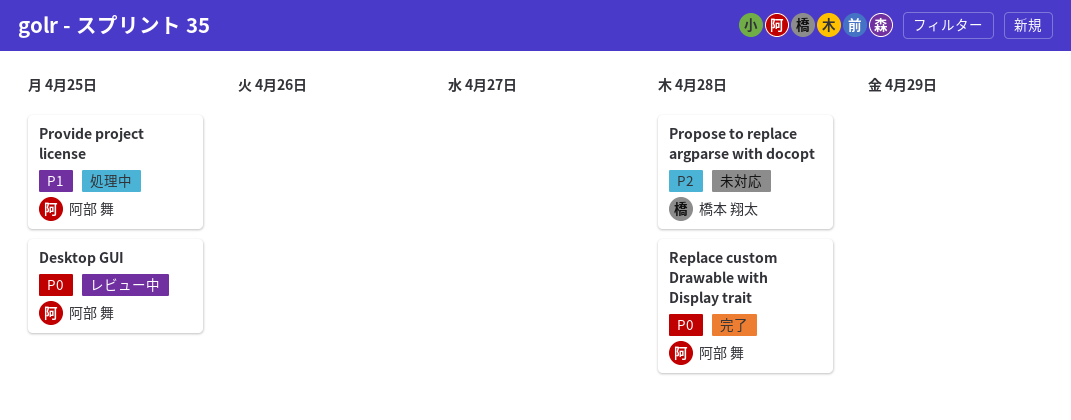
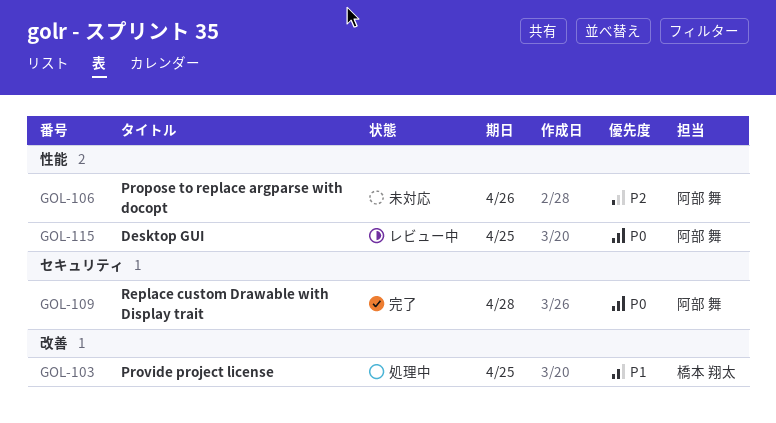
Propose to replace argparse with docopt, owner: 橋本 翔太 -> 阿部 舞
Propose to replace argparse with docopt, due: Apr 28 -> Apr 26
Provide project license, owner: 阿部 舞 -> 橋本 翔太

